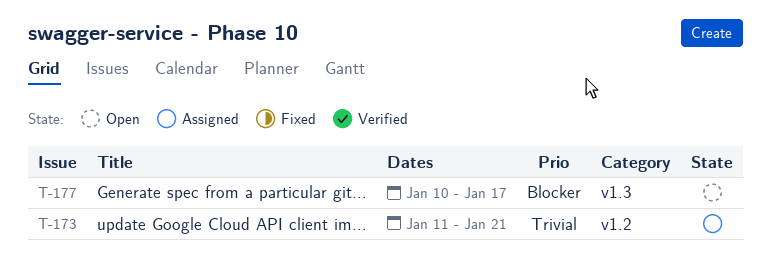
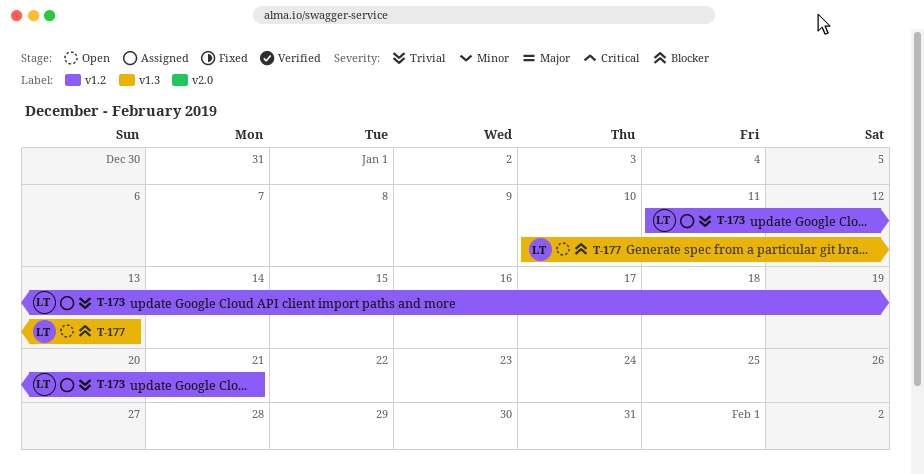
T-177, due: Jan 17 -> Jan 13

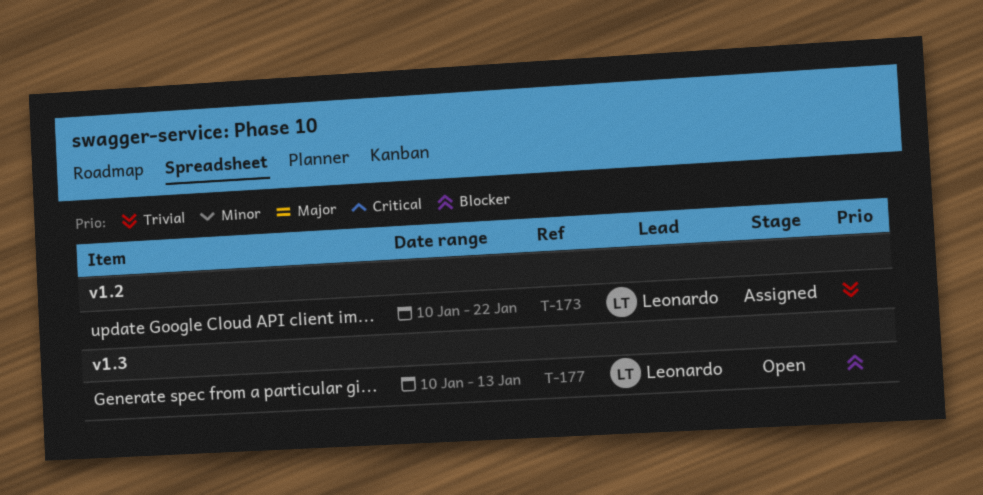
T-173, start: Jan 11 -> Jan 10
T-173, due: Jan 21 -> Jan 22

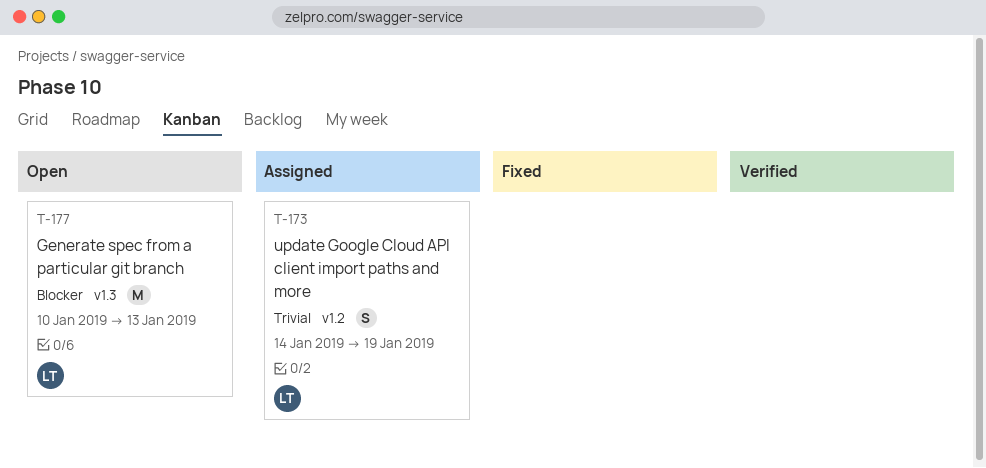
T-173, start: Jan 10 -> Jan 14
T-173, due: Jan 22 -> Jan 19

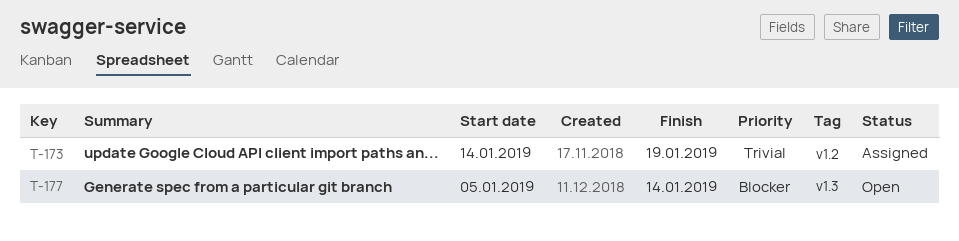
T-177, start: Jan 10 -> Jan 5
T-177, due: Jan 13 -> Jan 14

